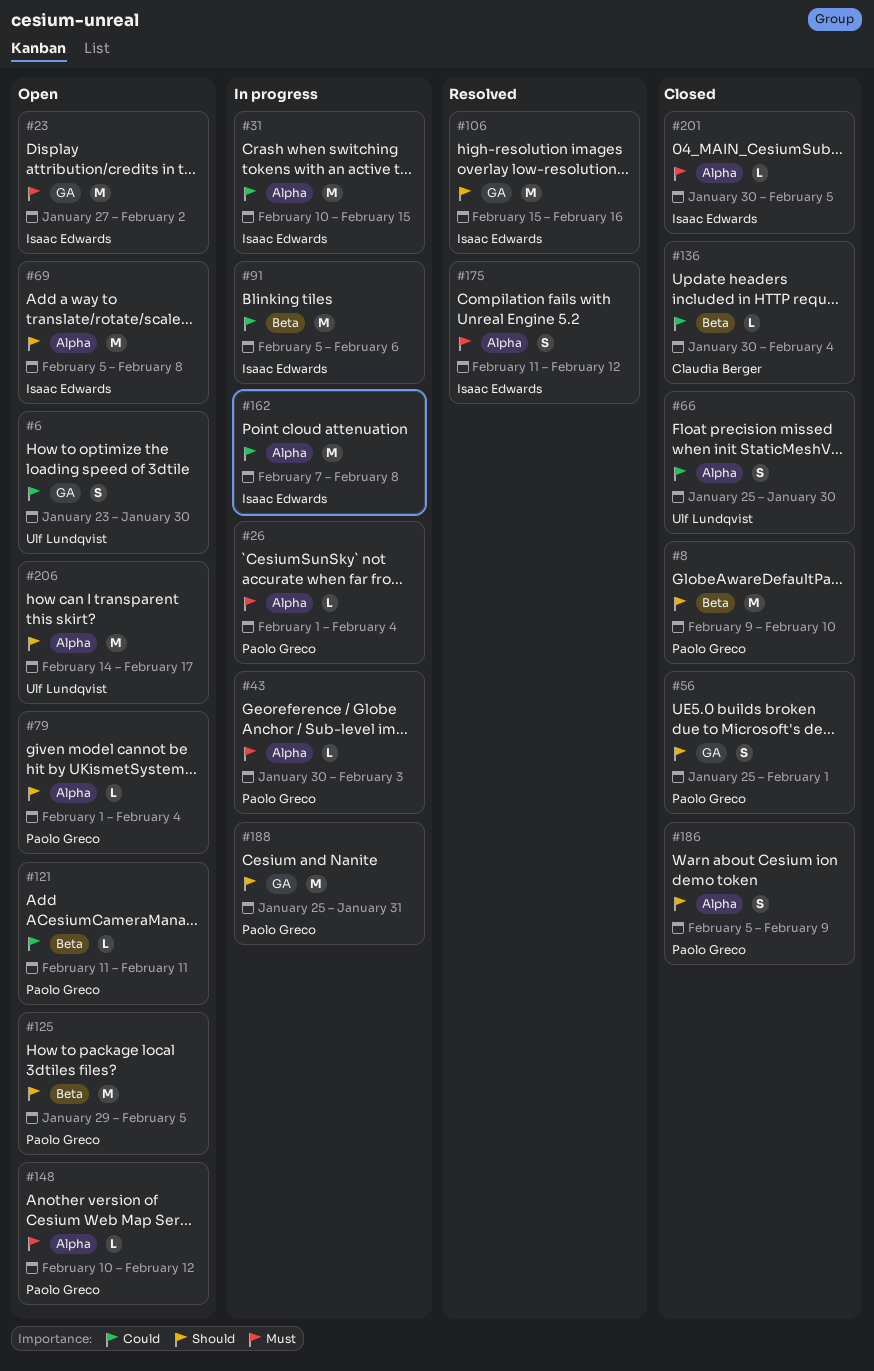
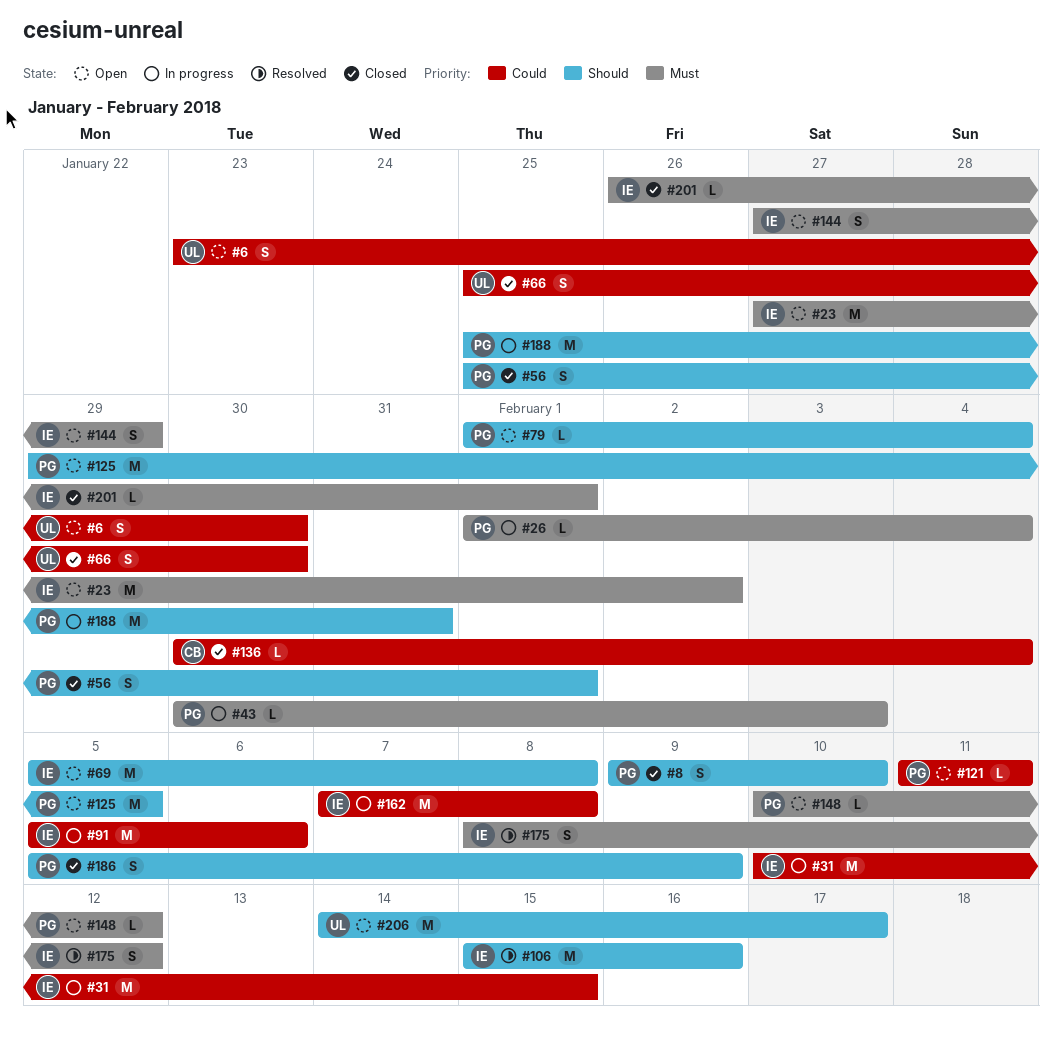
#8, estimate: M -> S
#144: none -> present
#175, start: Feb 11 -> Feb 8
#201, start: Jan 30 -> Jan 26
#201, due: Feb 5 -> Feb 1

